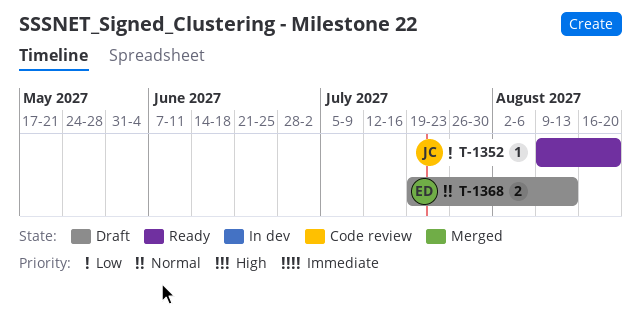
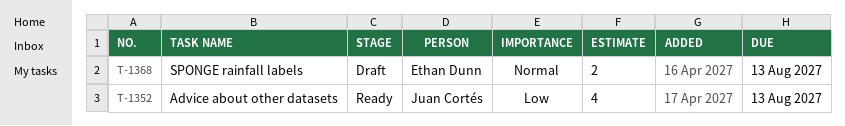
T-1352, estimate: 1 -> 4
T-1352, due: Aug 20 -> Aug 13

